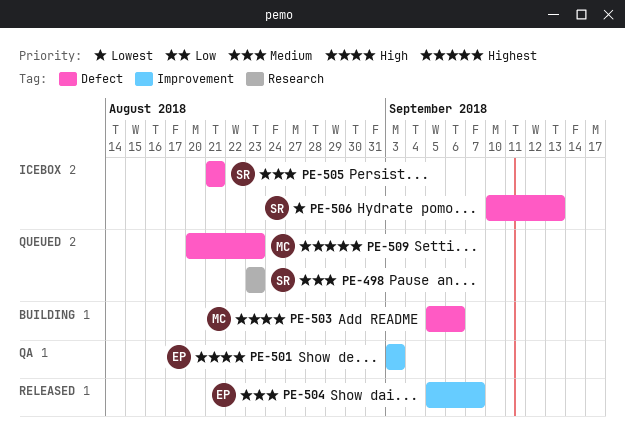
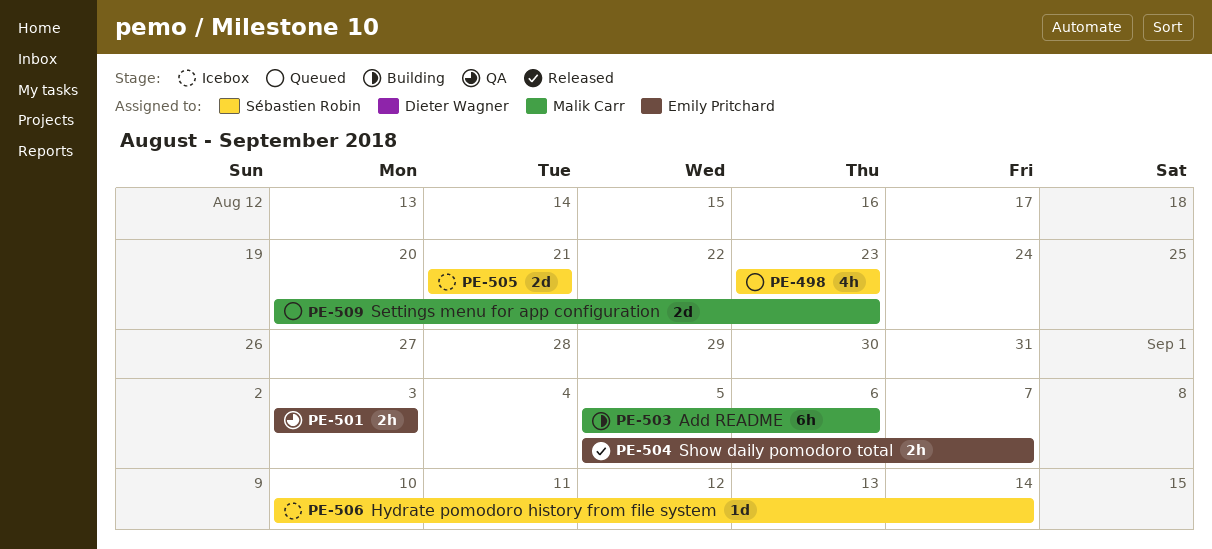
PE-506, due: Sep 13 -> Sep 14

